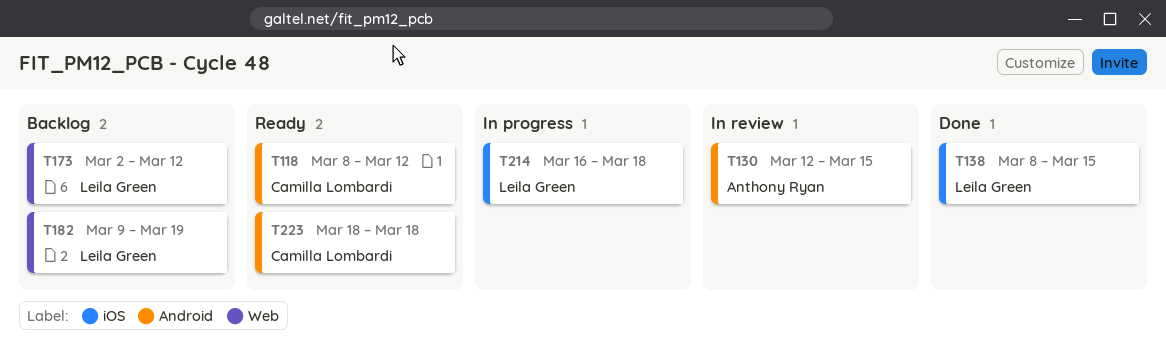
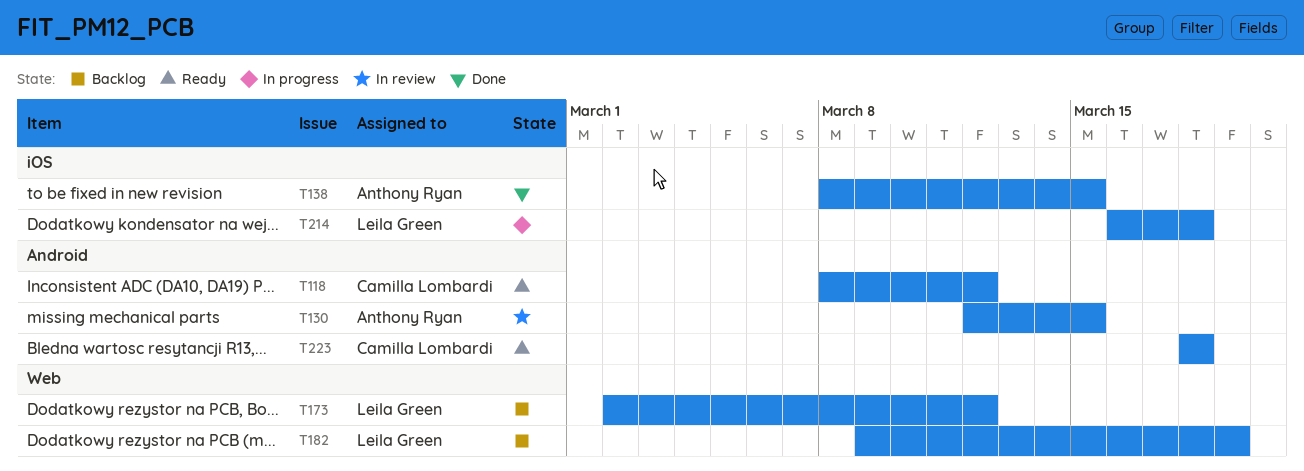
T138, owner: Leila Green -> Anthony Ryan

